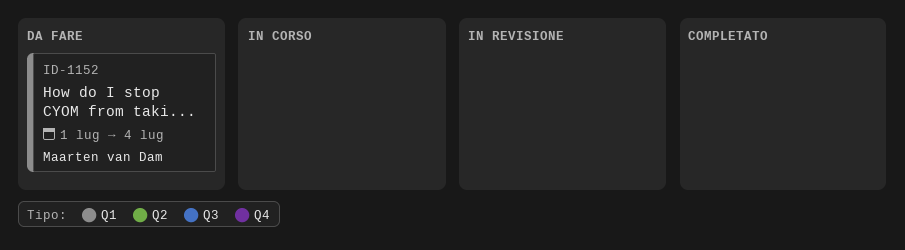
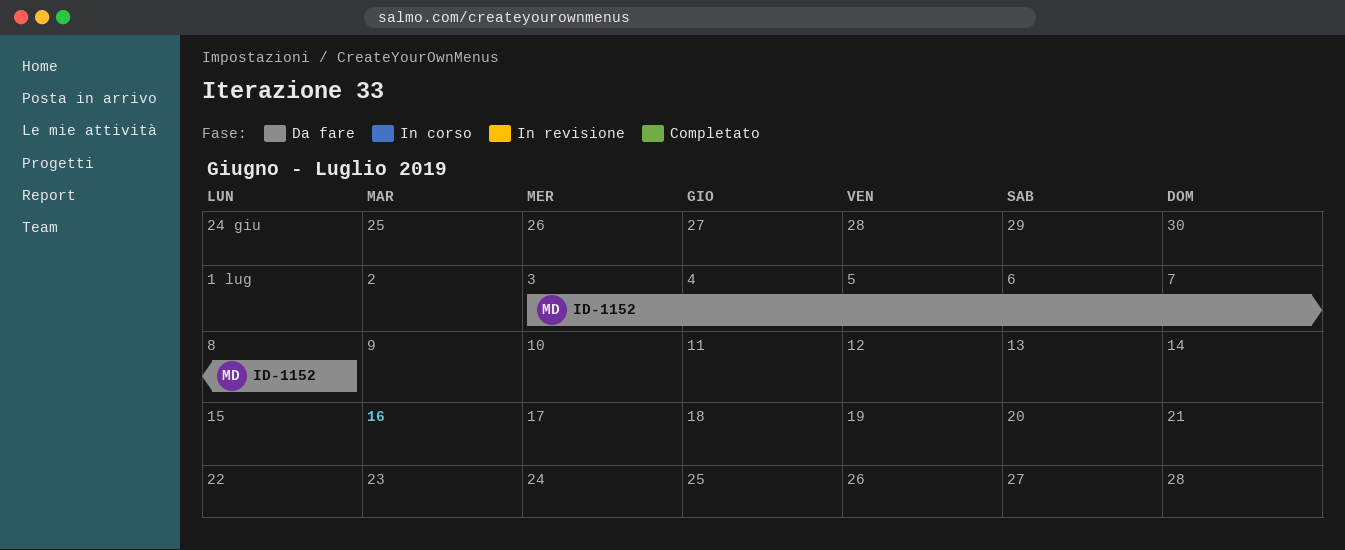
ID-1152, start: Jul 1 -> Jul 3
ID-1152, due: Jul 4 -> Jul 8

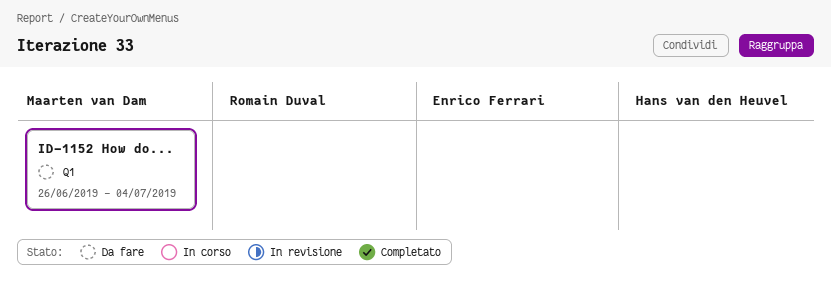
ID-1152, start: Jul 3 -> Jun 26
ID-1152, due: Jul 8 -> Jul 4

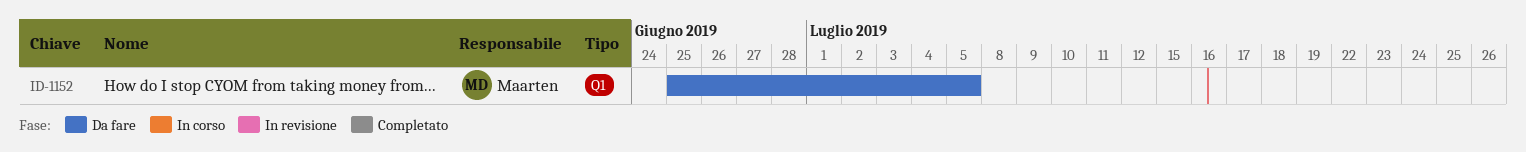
ID-1152, start: Jun 26 -> Jun 25
ID-1152, due: Jul 4 -> Jul 5

